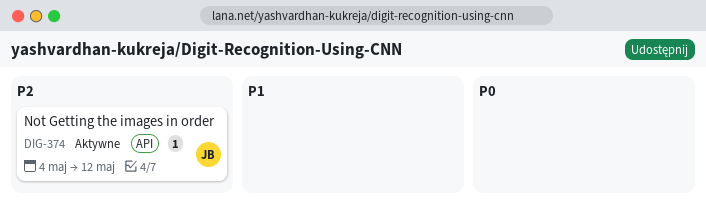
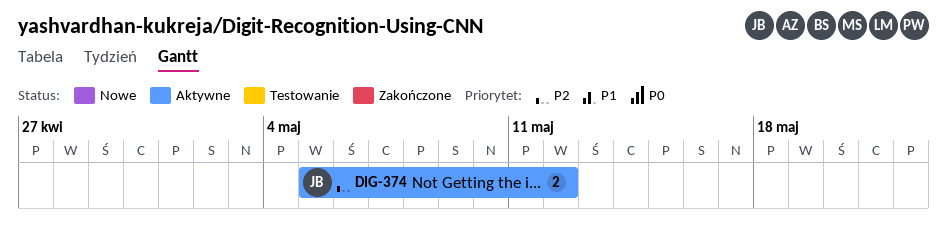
DIG-374, estimate: 1 -> 2
DIG-374, start: May 4 -> May 5

